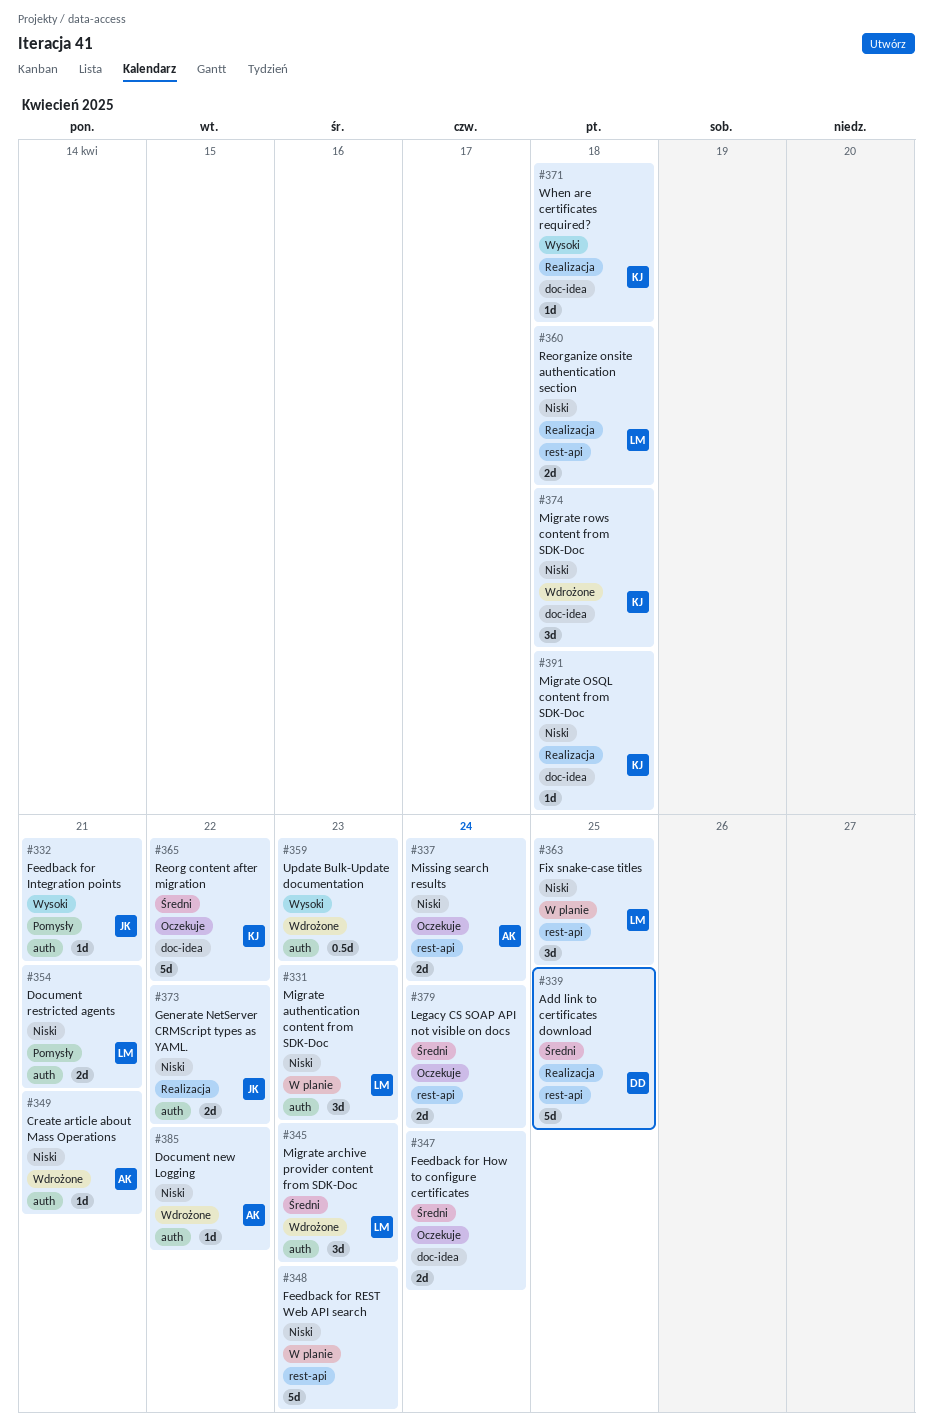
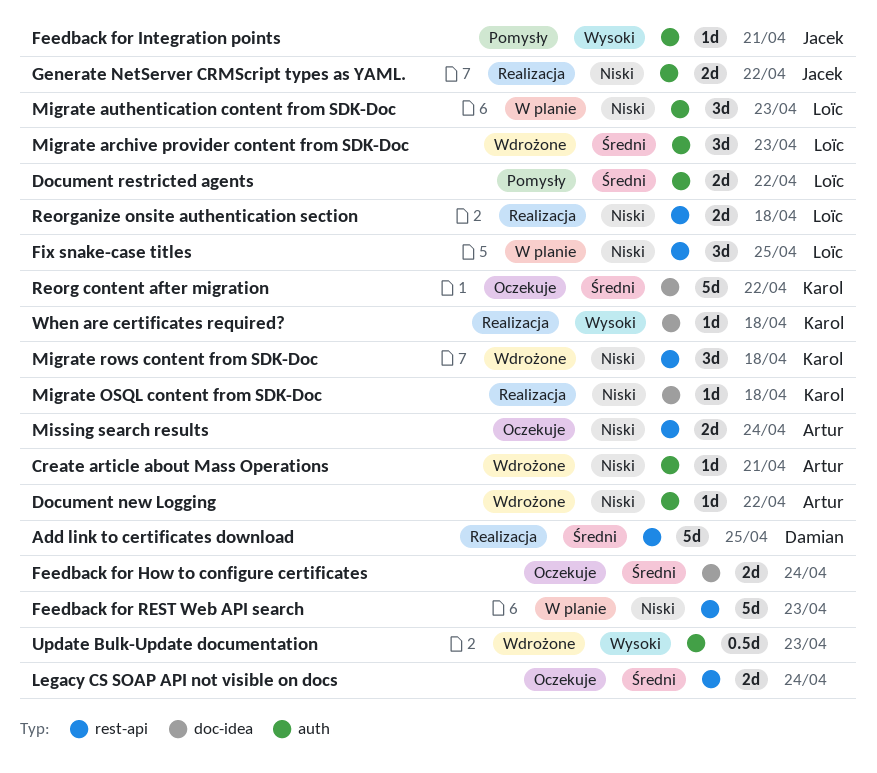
Document restricted agents, priority: Niski -> Średni
Document restricted agents, due: Apr 21 -> Apr 22
Migrate rows content from SDK-Doc, label: doc-idea -> rest-api

